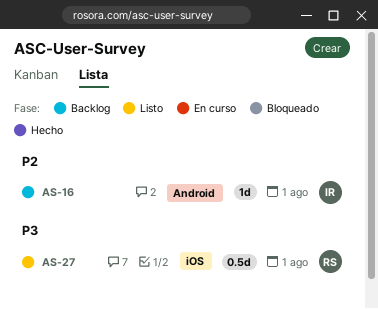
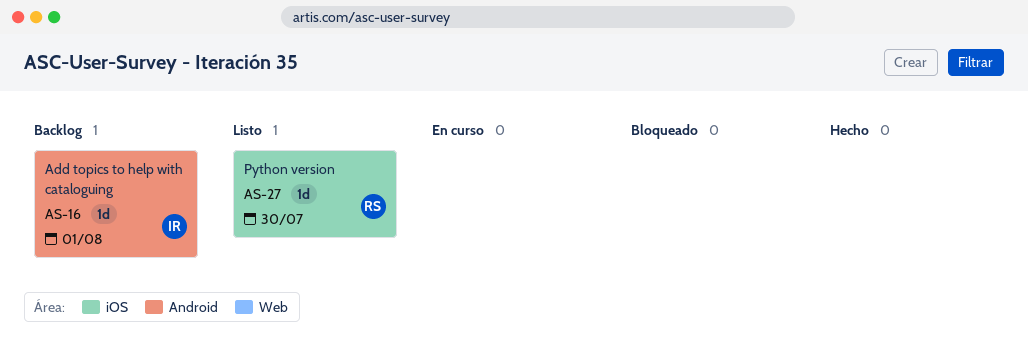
AS-27, estimate: 0.5d -> 1d
AS-27, due: Aug 1 -> Jul 30

